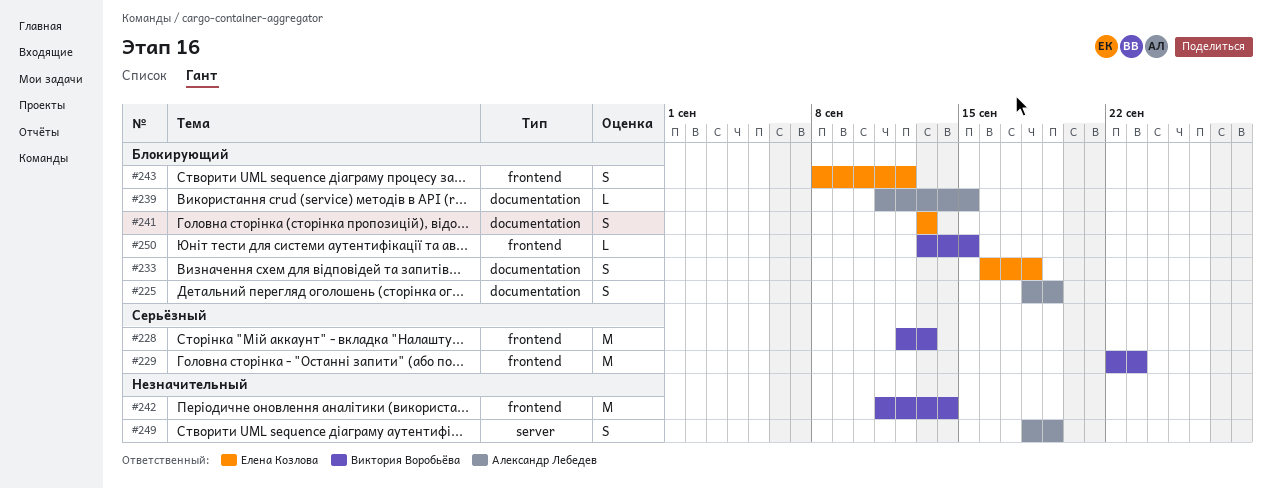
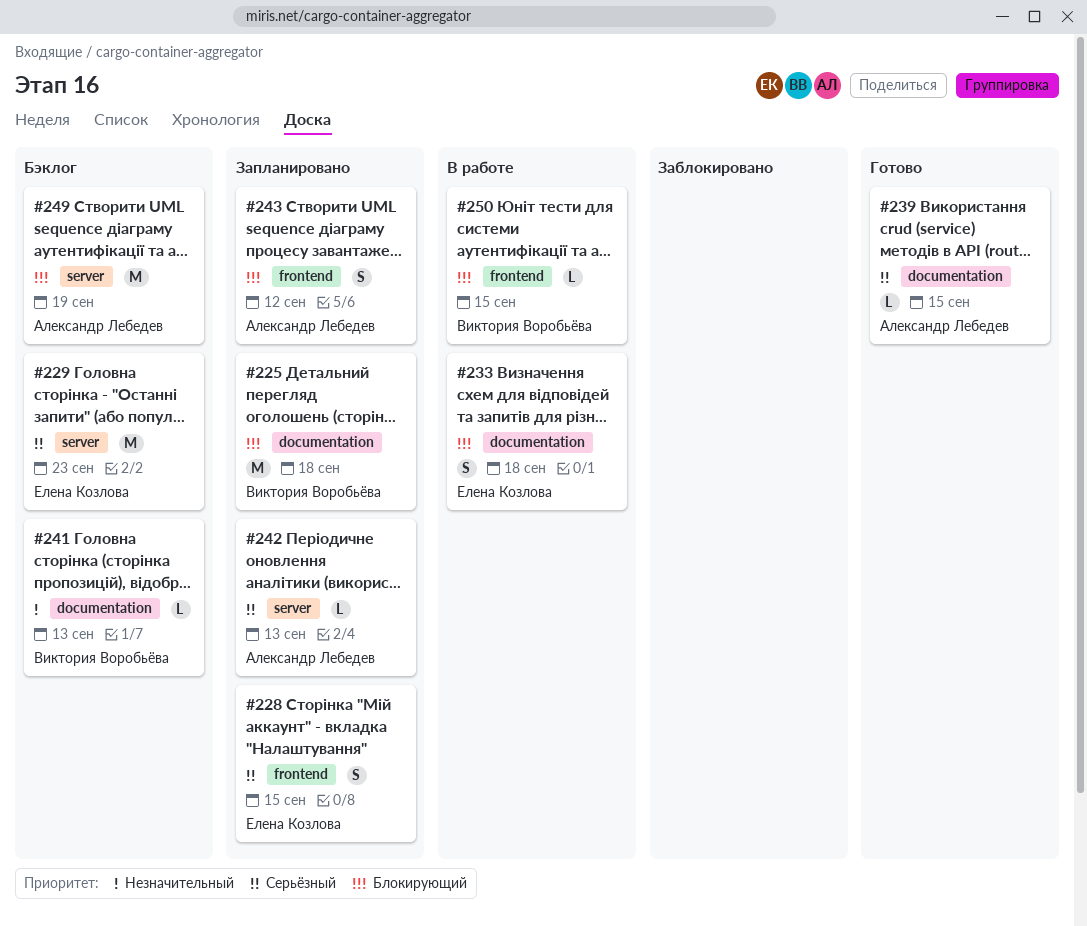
#225, owner: Александр Лебедев -> Виктория Воробьёва
#225, estimate: S -> M
#225, due: Sep 19 -> Sep 18
#228, owner: Виктория Воробьёва -> Елена Козлова
#228, estimate: M -> S
#228, due: Sep 13 -> Sep 15
#229, owner: Виктория Воробьёва -> Елена Козлова
#229, label: frontend -> server
#239, priority: Блокирующий -> Серьёзный
#241, owner: Елена Козлова -> Виктория Воробьёва
#241, priority: Блокирующий -> Незначительный
#241, estimate: S -> L
#242, owner: Виктория Воробьёва -> Александр Лебедев
#242, priority: Незначительный -> Серьёзный
#242, label: frontend -> server
#242, estimate: M -> L
#242, due: Sep 14 -> Sep 13
#243, owner: Елена Козлова -> Александр Лебедев
#249, priority: Незначительный -> Блокирующий
#249, estimate: S -> M

